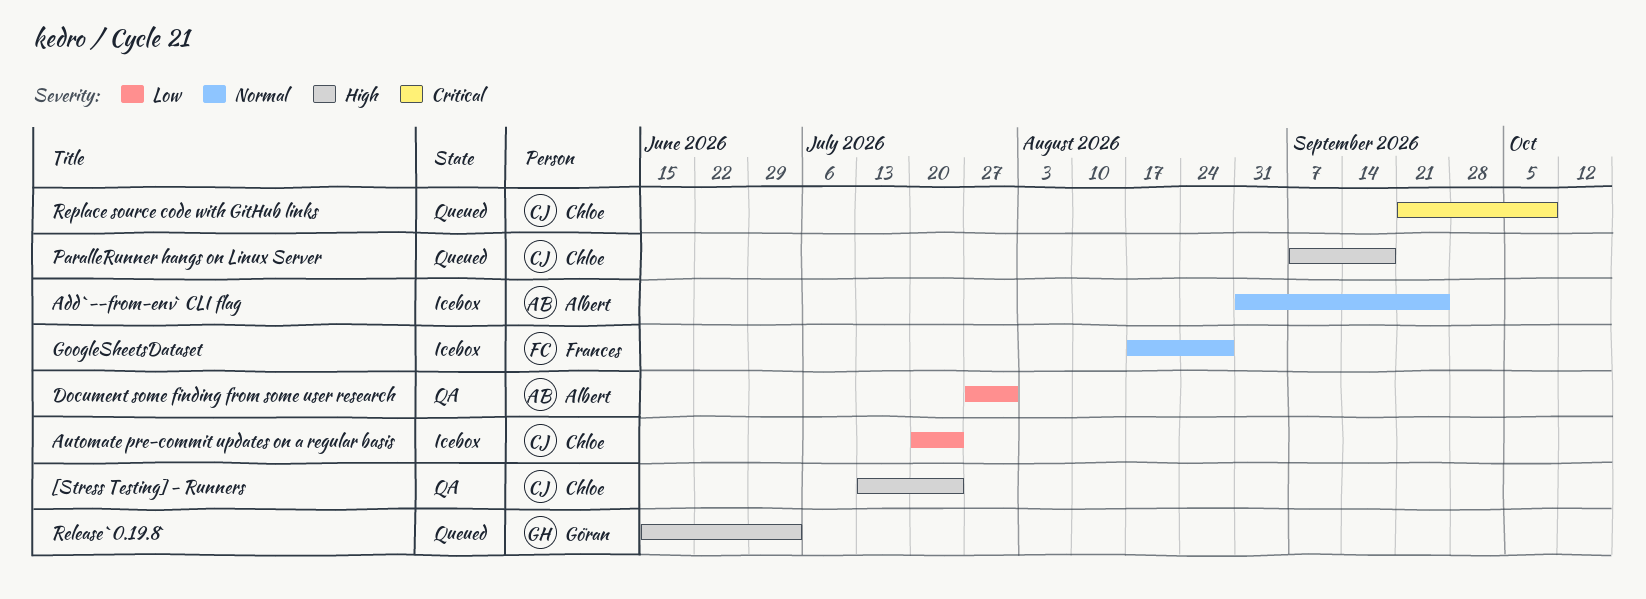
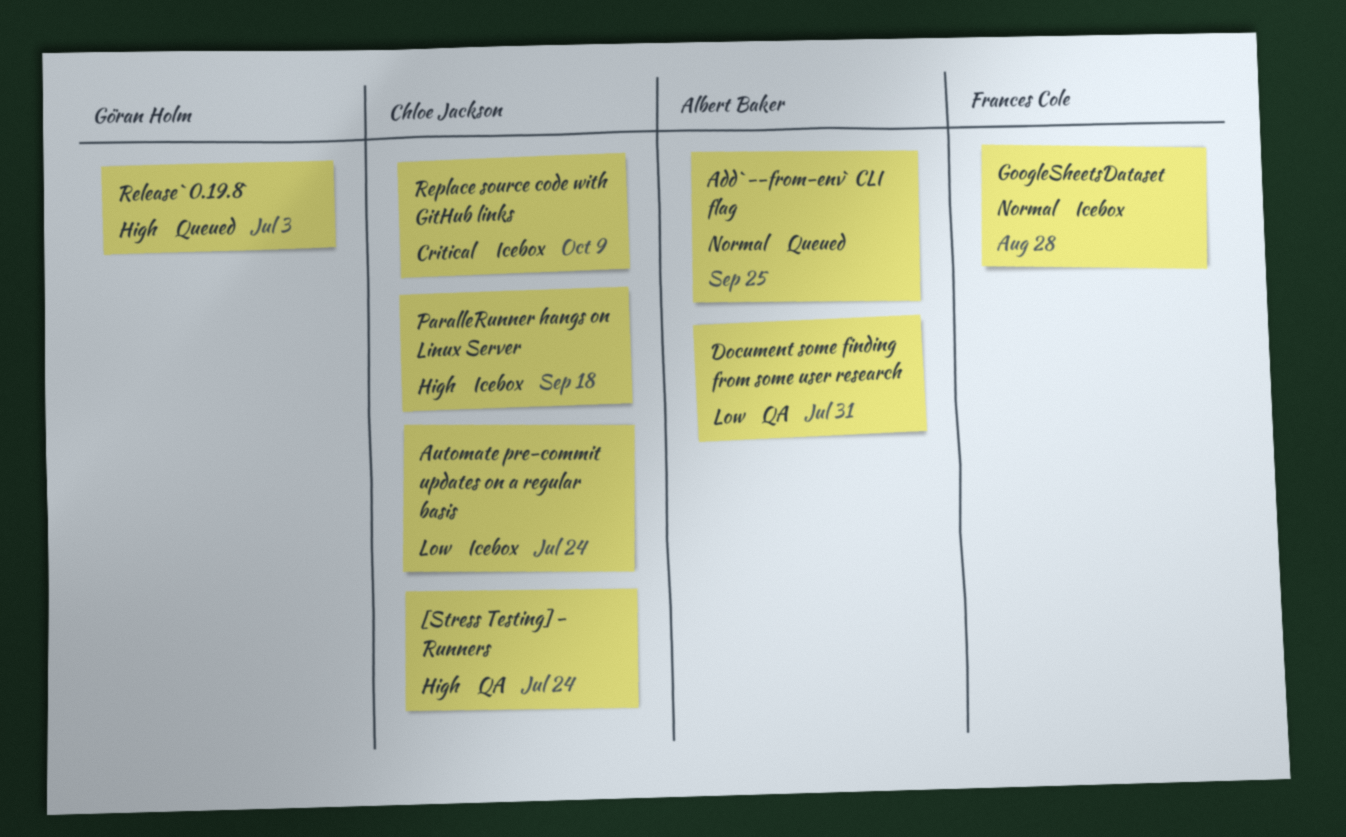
Add `--from-env` CLI flag, status: Icebox -> Queued
ParalleRunner hangs on Linux Server, status: Queued -> Icebox
Replace source code with GitHub links, status: Queued -> Icebox

